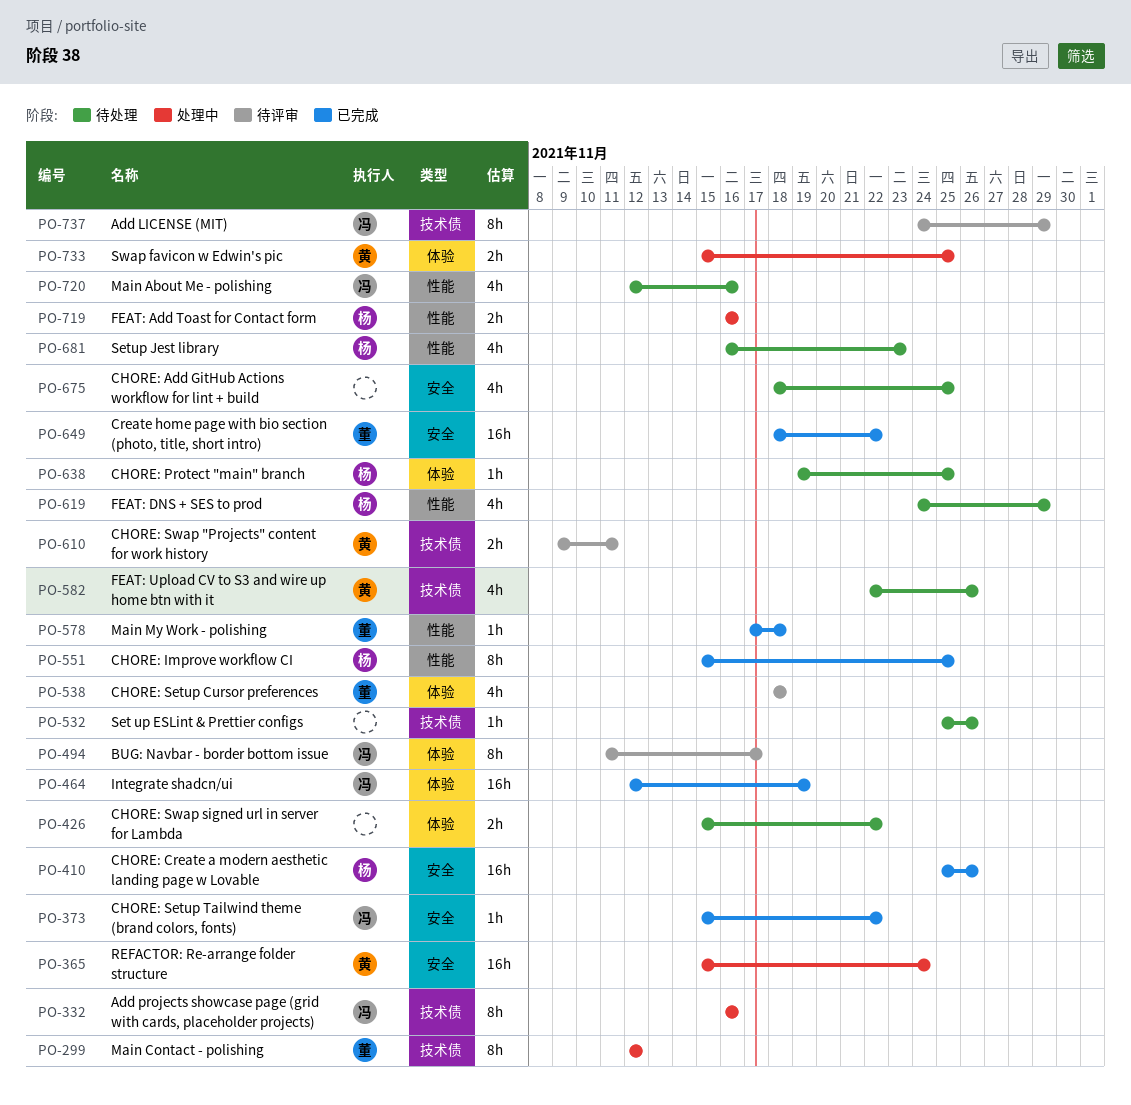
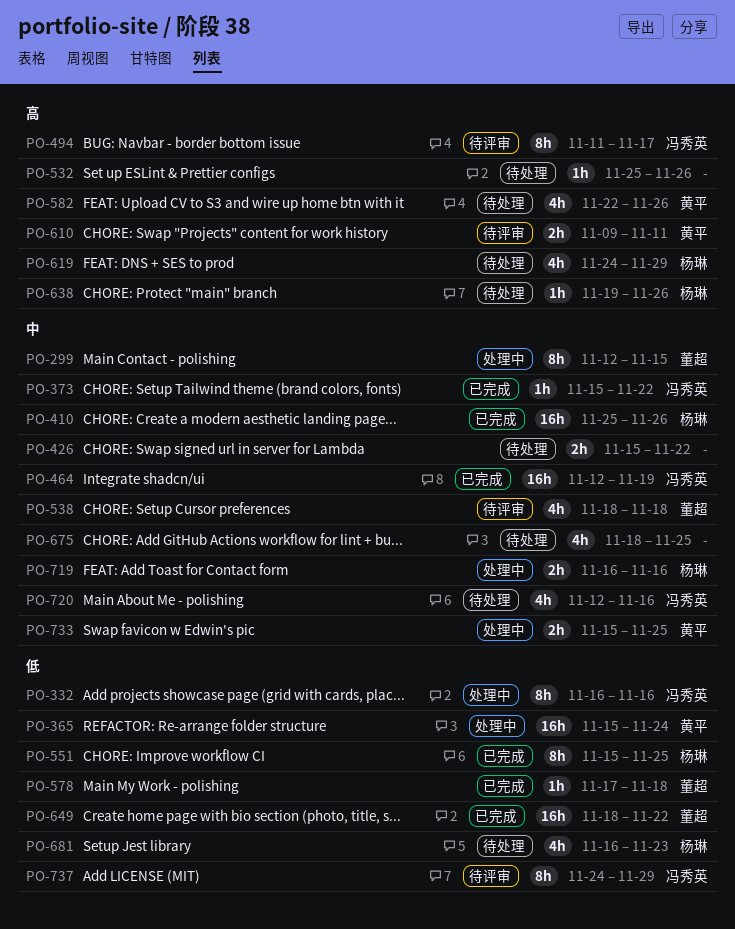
PO-299, due: Nov 12 -> Nov 15
PO-638, due: Nov 25 -> Nov 26

